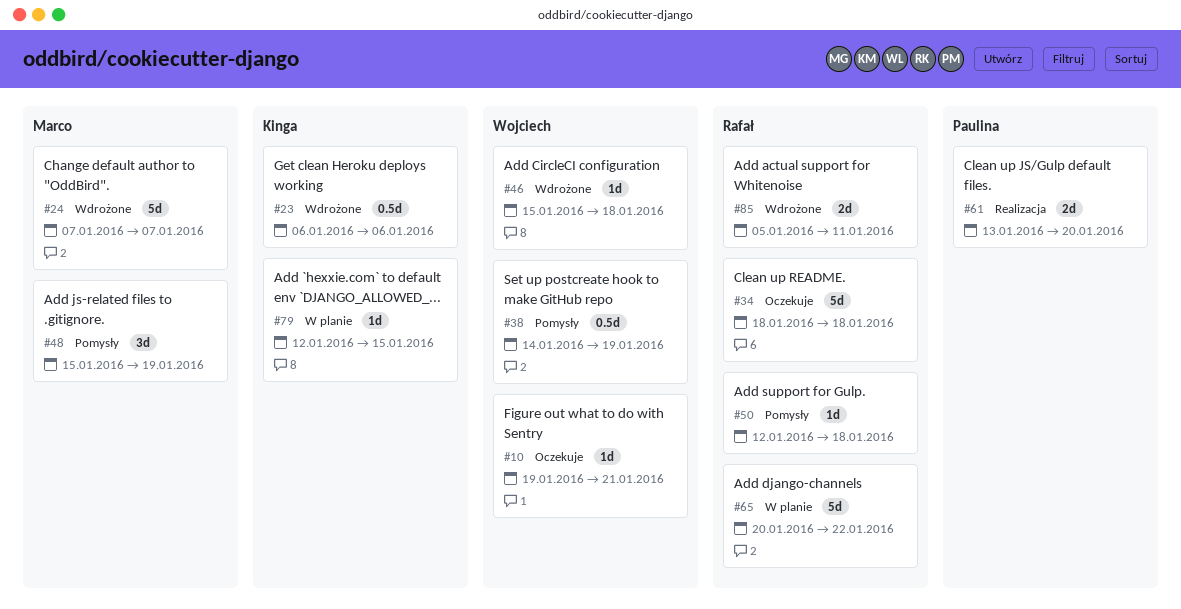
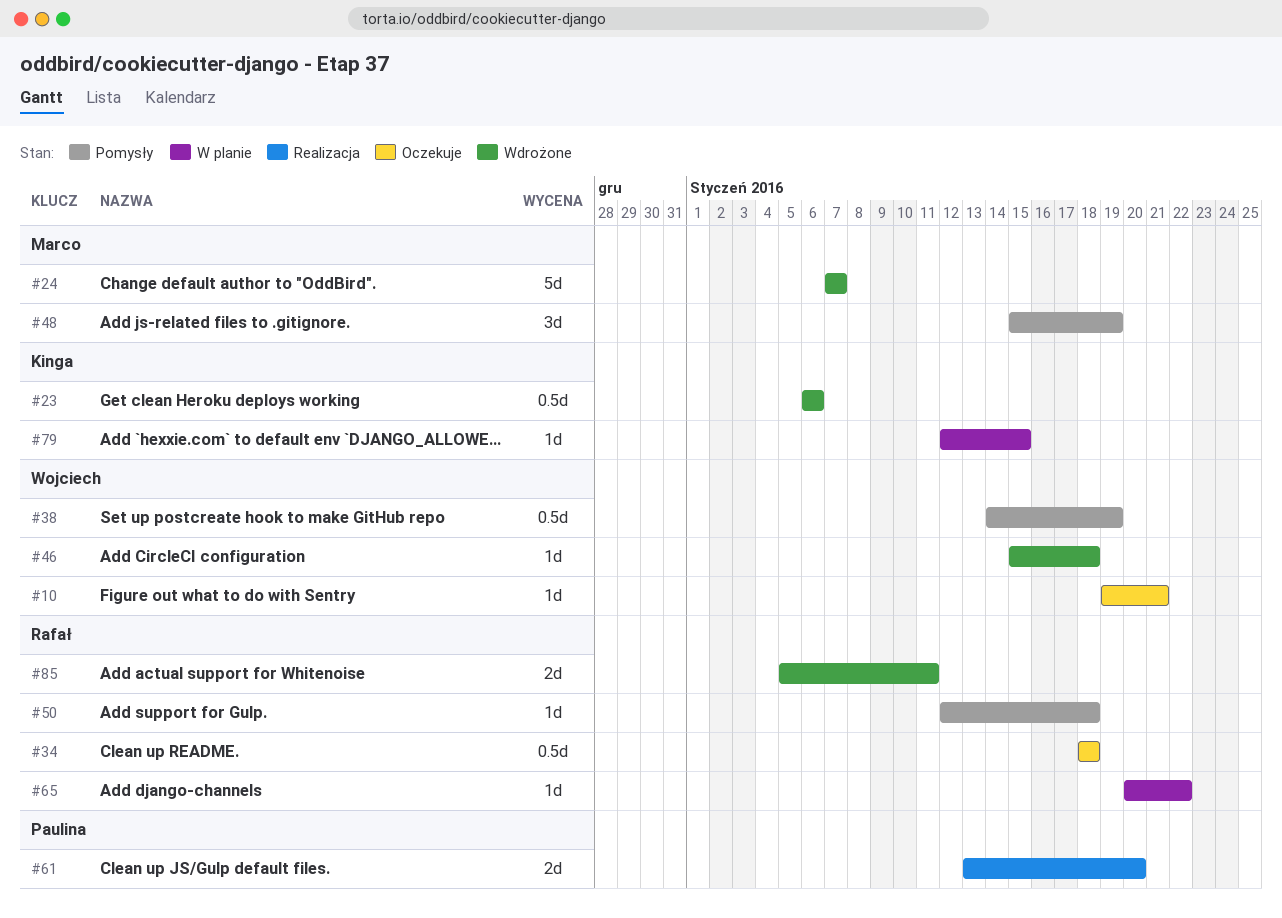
#34, estimate: 5d -> 0.5d
#65, estimate: 5d -> 1d

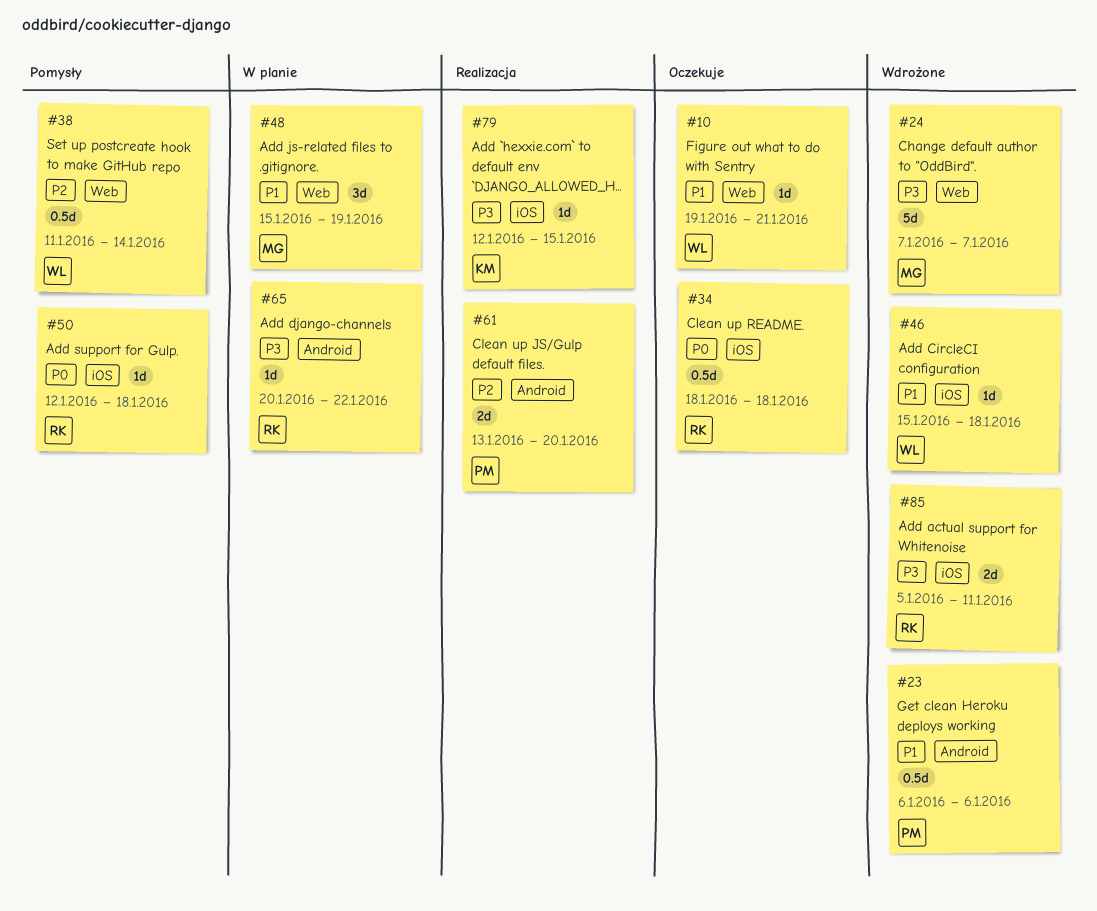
#23, owner: Kinga -> Paulina
#38, start: Jan 14 -> Jan 11
#38, due: Jan 19 -> Jan 14
#48, status: Pomysły -> W planie
#79, status: W planie -> Realizacja

